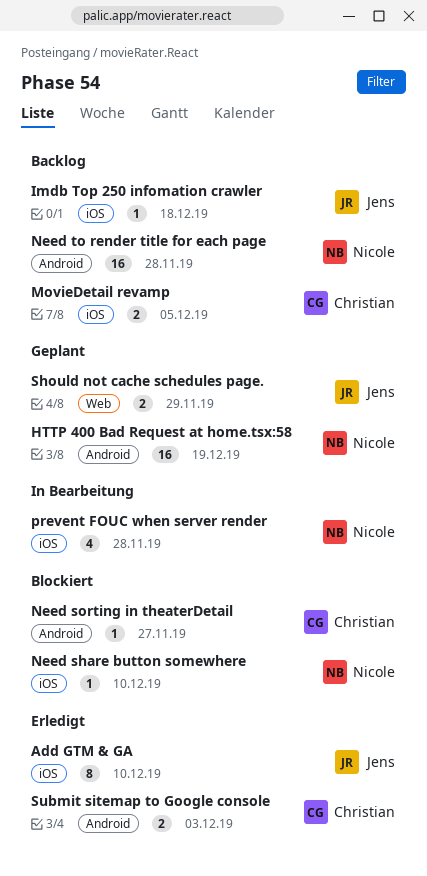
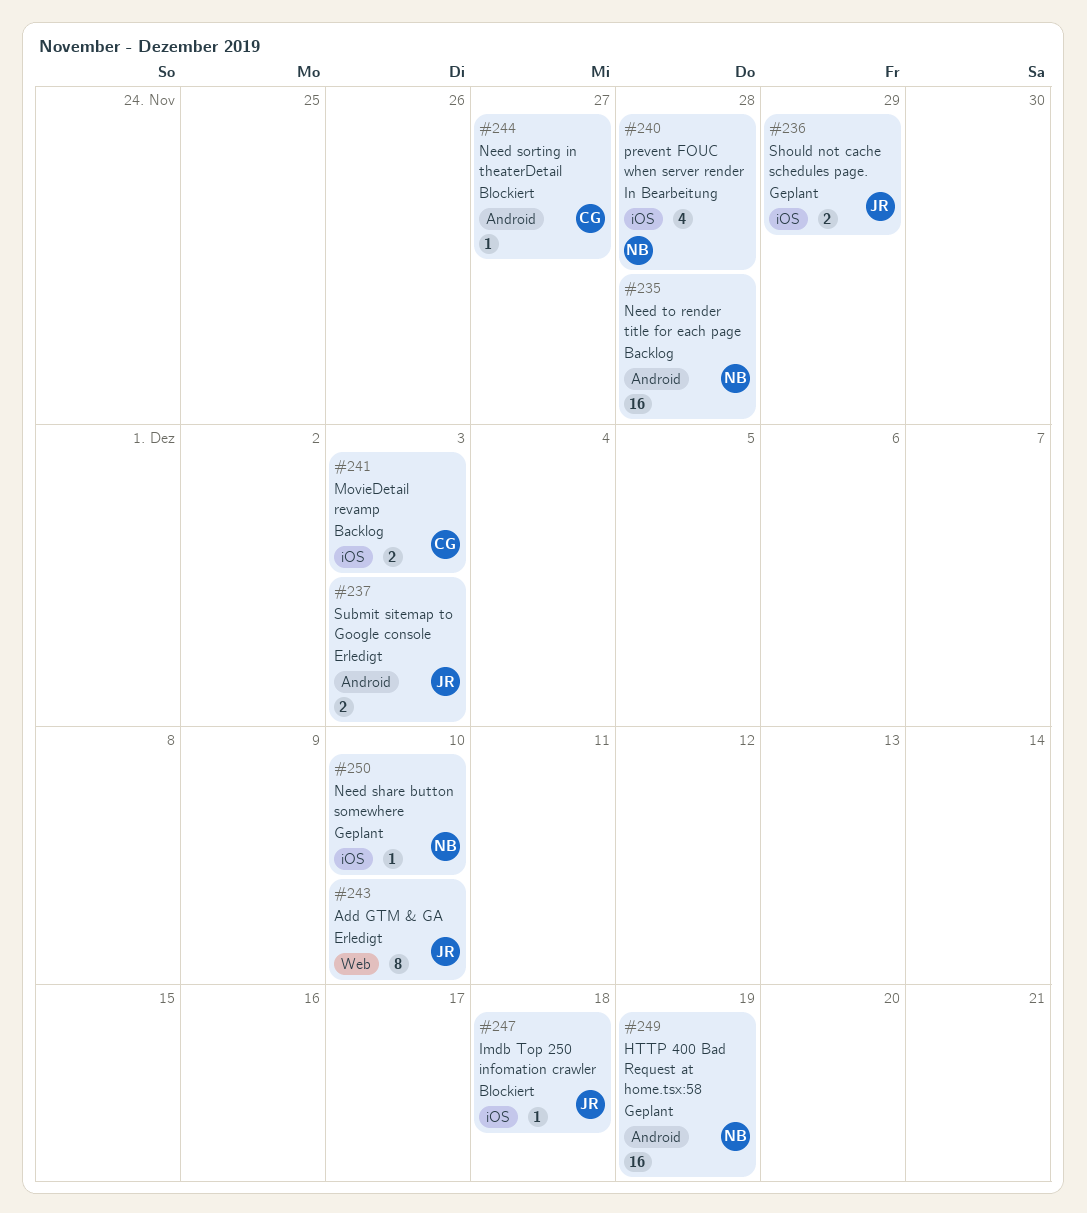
Add GTM & GA, label: iOS -> Web
Imdb Top 250 infomation crawler, status: Backlog -> Blockiert
MovieDetail revamp, due: Dec 5 -> Dec 3
Need share button somewhere, status: Blockiert -> Geplant
Should not cache schedules page., label: Web -> iOS
Submit sitemap to Google console, owner: Christian -> Jens

